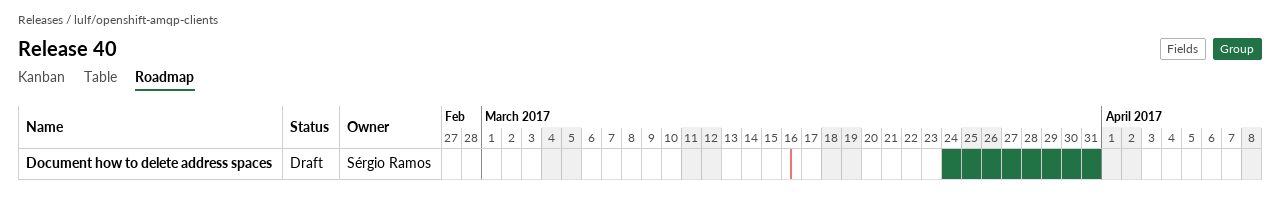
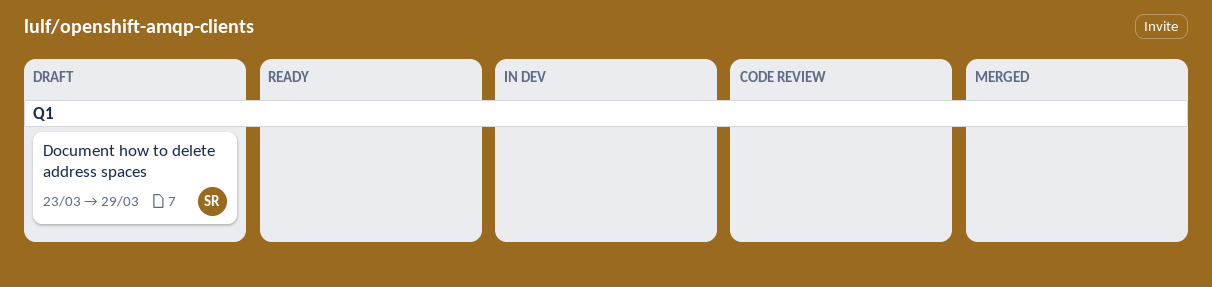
Document how to delete address spaces, start: Mar 24 -> Mar 23
Document how to delete address spaces, due: Mar 31 -> Mar 29

